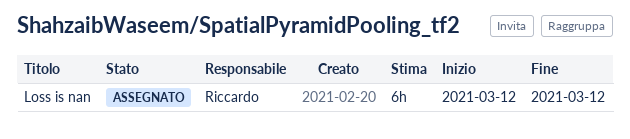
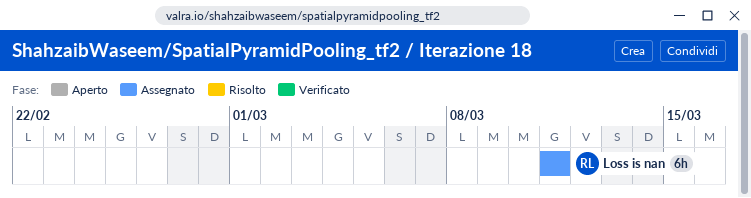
Loss is nan, start: Mar 12 -> Mar 11
Loss is nan, due: Mar 12 -> Mar 11

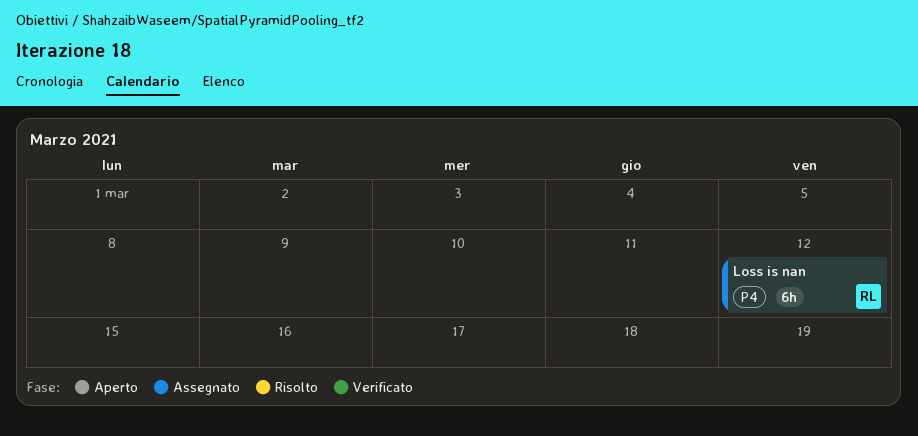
Loss is nan, due: Mar 11 -> Mar 12

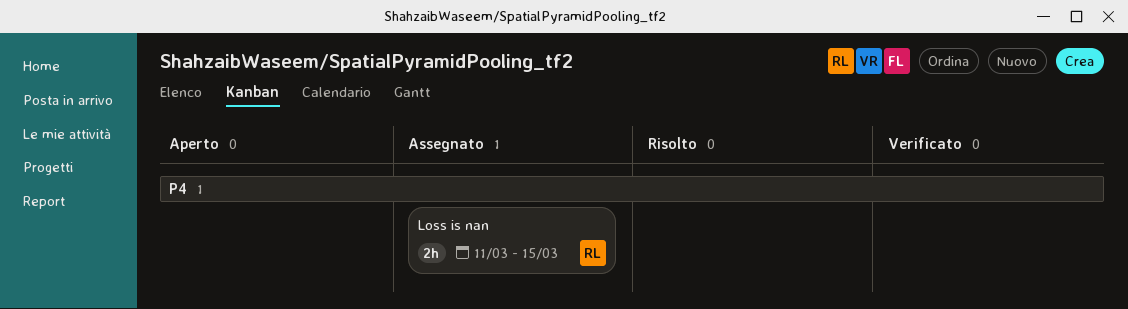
Loss is nan, estimate: 6h -> 2h
Loss is nan, due: Mar 12 -> Mar 15

